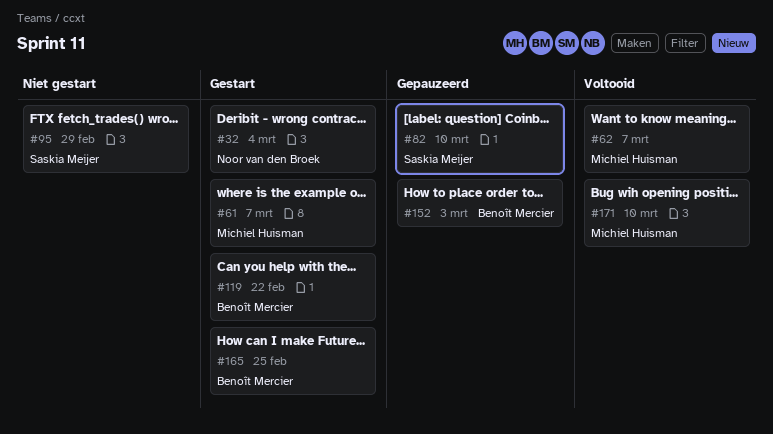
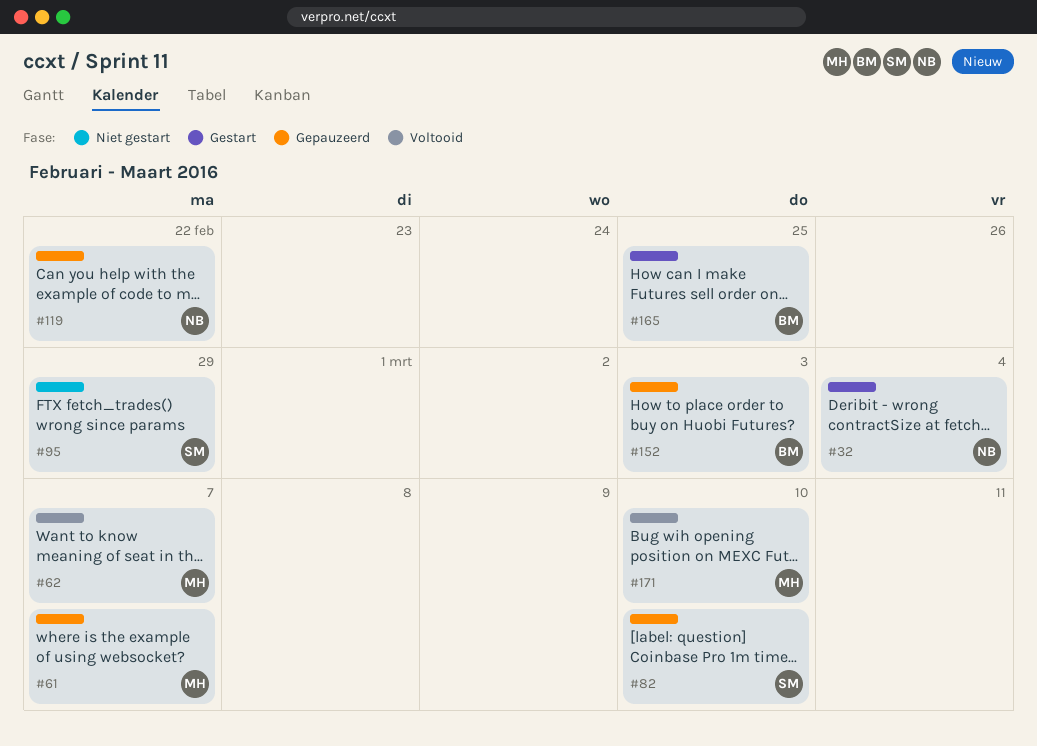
#61, status: Gestart -> Gepauzeerd
#119, status: Gestart -> Gepauzeerd
#119, owner: Benoît Mercier -> Noor van den Broek

